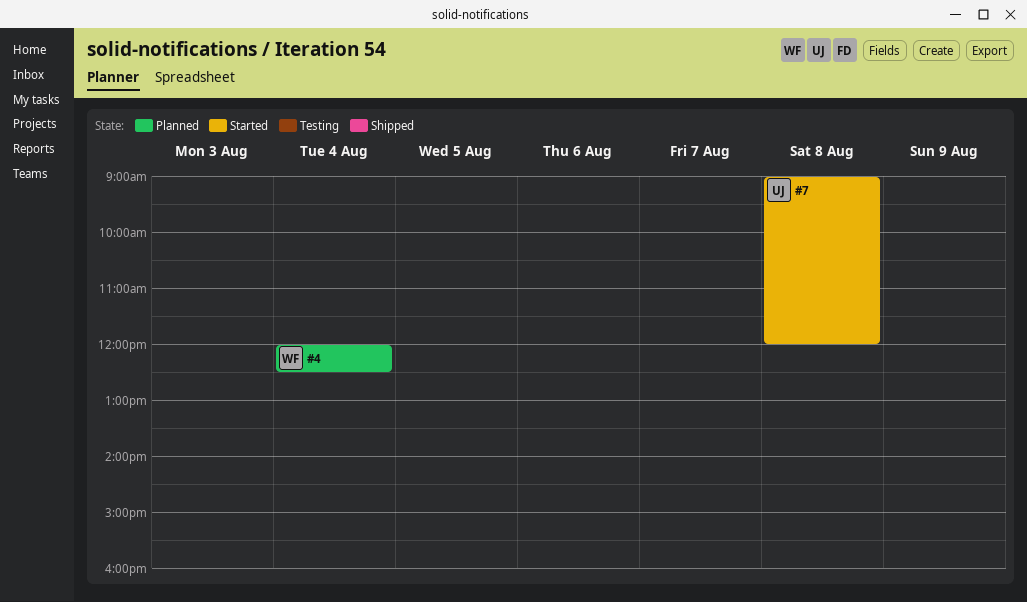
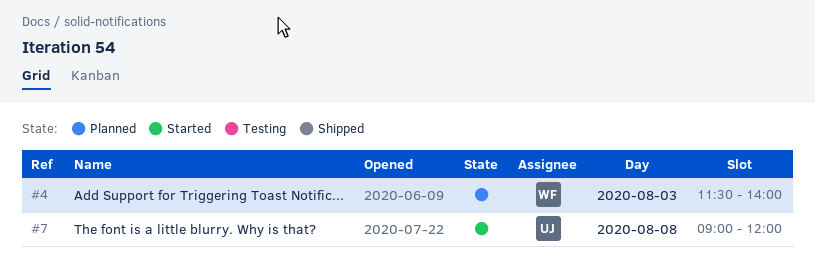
#4, day: Aug 4 -> Aug 3
#4, begins: 12:00 -> 11:30
#4, ends: 12:30 -> 14:00

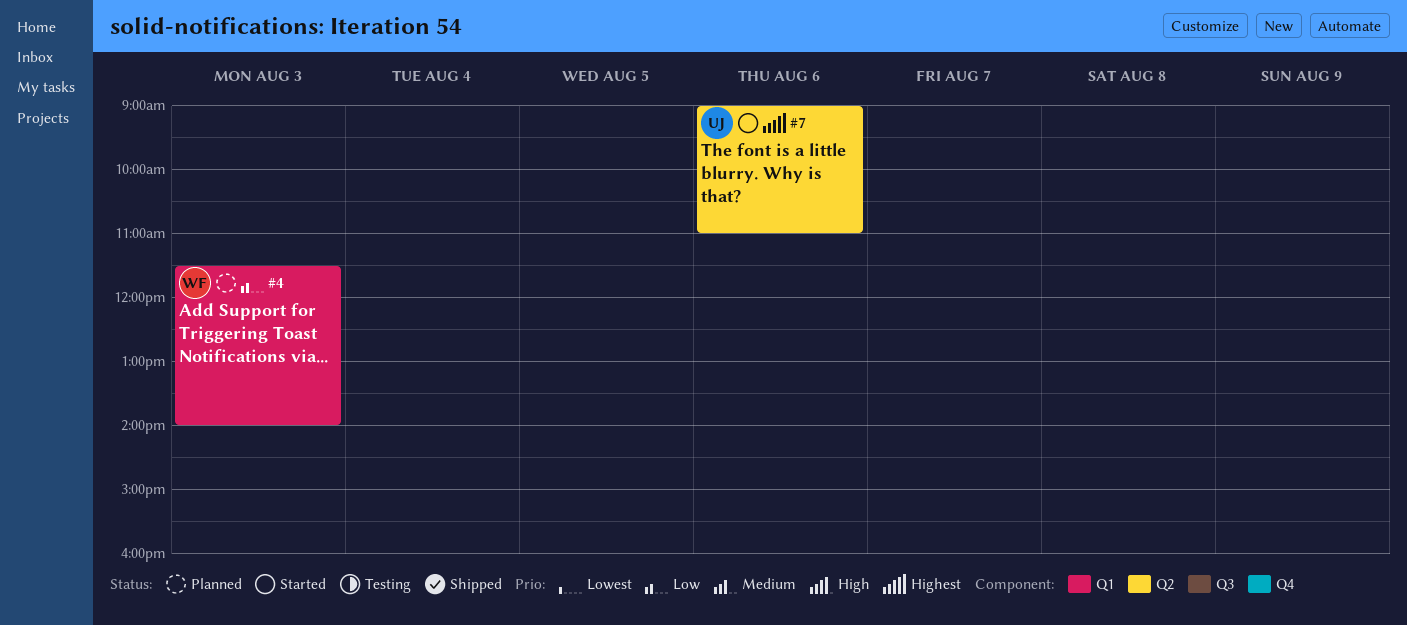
#7, day: Aug 8 -> Aug 6
#7, ends: 12:00 -> 11:00

